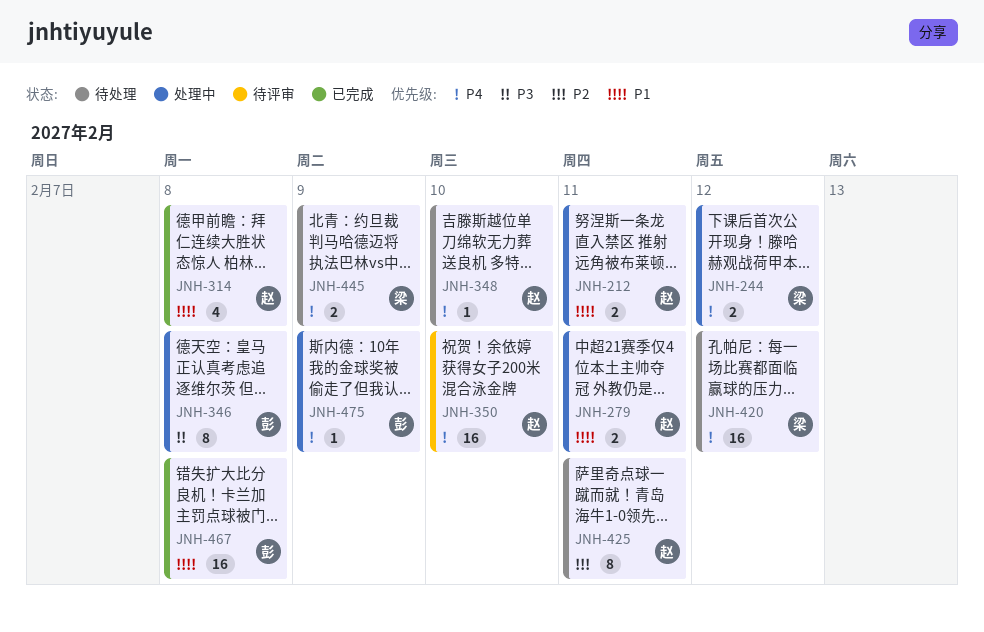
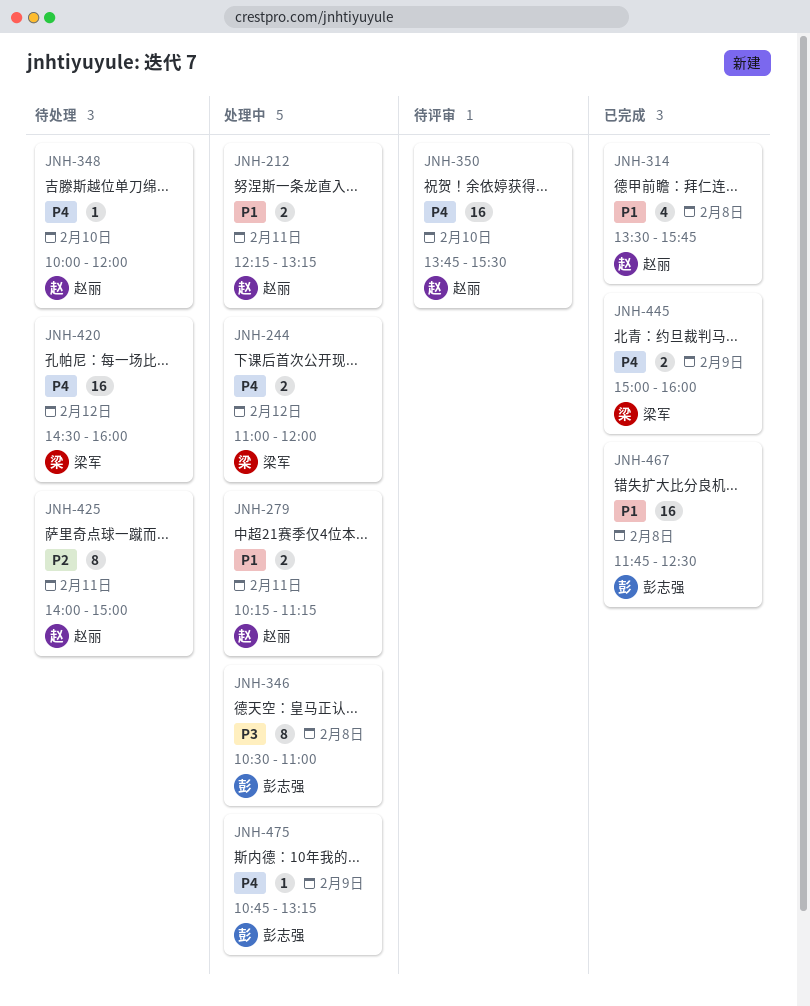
JNH-445, status: 待处理 -> 已完成

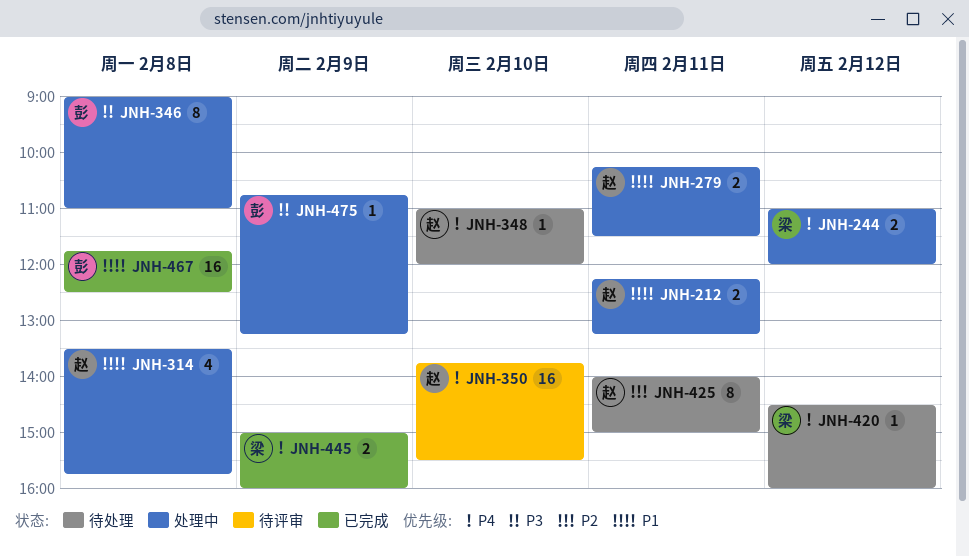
JNH-279, ends: 11:15 -> 11:30
JNH-314, status: 已完成 -> 处理中
JNH-346, begins: 10:30 -> 09:00
JNH-348, begins: 10:00 -> 11:00
JNH-420, estimate: 16 -> 1
JNH-475, priority: P4 -> P3

